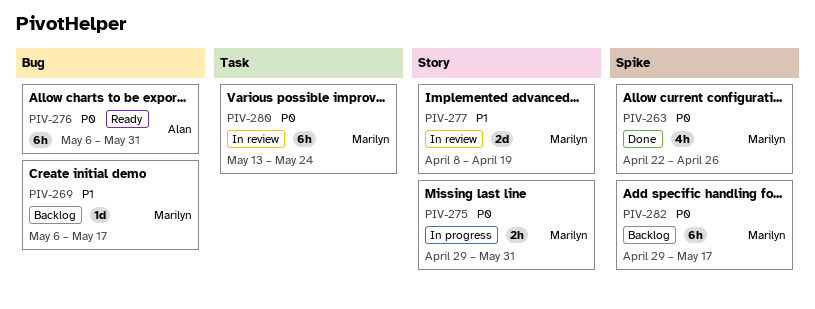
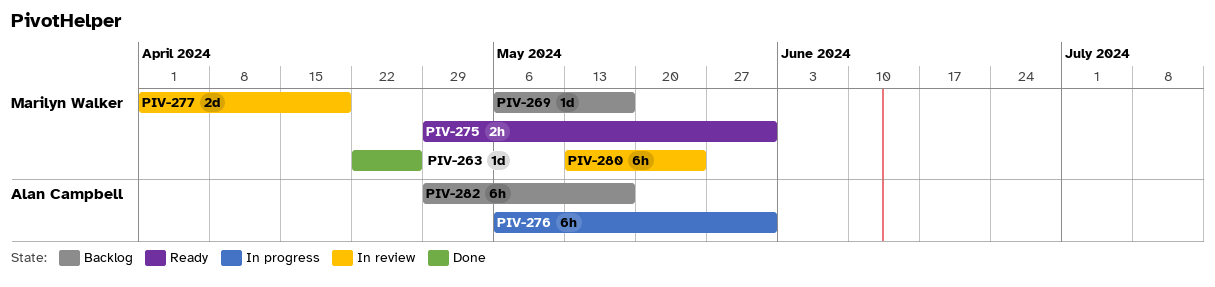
PIV-263, estimate: 4h -> 1d
PIV-275, status: In progress -> Ready
PIV-276, status: Ready -> In progress
PIV-277, start: Apr 8 -> Apr 1
PIV-282, owner: Marilyn Walker -> Alan Campbell

